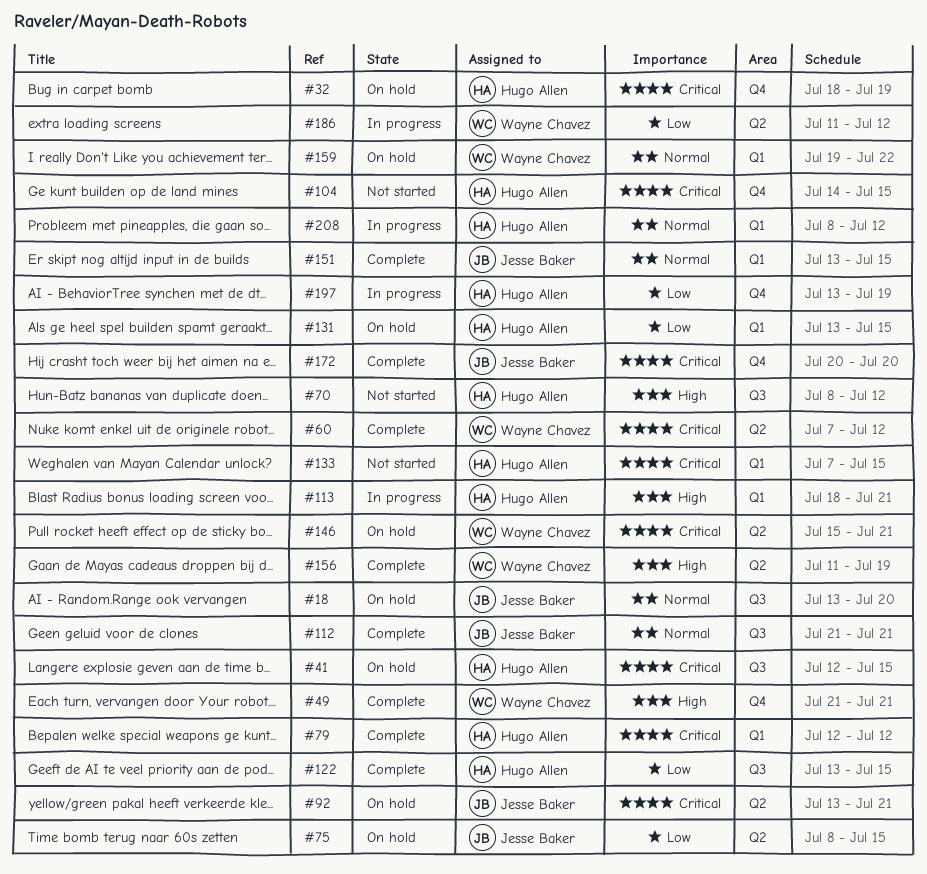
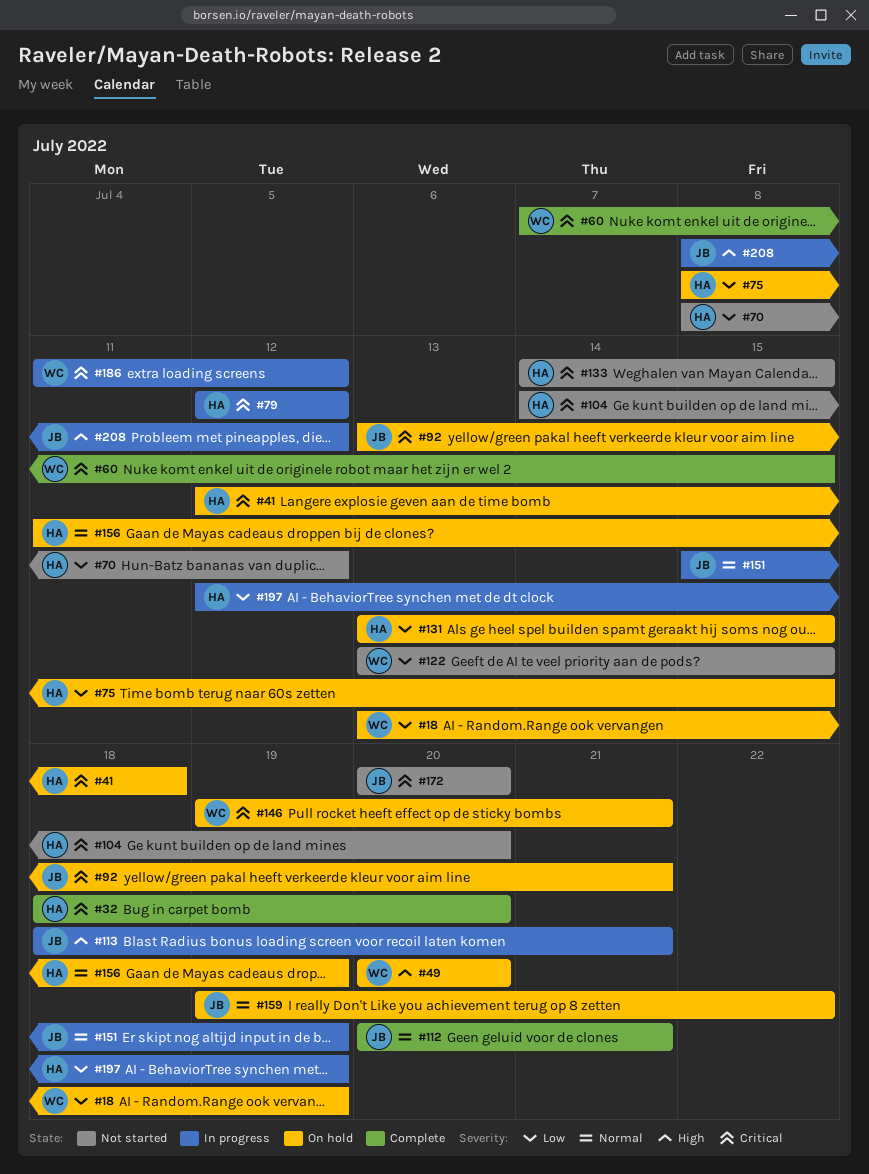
#18, owner: Jesse Baker -> Wayne Chavez
#18, priority: Normal -> Low
#18, due: Jul 20 -> Jul 19
#32, status: On hold -> Complete
#32, due: Jul 19 -> Jul 20
#41, due: Jul 15 -> Jul 18
#49, status: Complete -> On hold
#49, start: Jul 21 -> Jul 20
#49, due: Jul 21 -> Jul 20
#60, due: Jul 12 -> Jul 15
#70, priority: High -> Low
#75, owner: Jesse Baker -> Hugo Allen
#79, status: Complete -> In progress
#104, due: Jul 15 -> Jul 20
#112, start: Jul 21 -> Jul 20
#113, owner: Hugo Allen -> Jesse Baker
#122, status: Complete -> Not started
#122, owner: Hugo Allen -> Wayne Chavez
#133, start: Jul 7 -> Jul 14
#146, start: Jul 15 -> Jul 19
#151, status: Complete -> In progress
#151, start: Jul 13 -> Jul 15
#151, due: Jul 15 -> Jul 19
#156, status: Complete -> On hold
#156, owner: Wayne Chavez -> Hugo Allen
#156, priority: High -> Normal
#159, owner: Wayne Chavez -> Jesse Baker
#172, status: Complete -> Not started
#186, priority: Low -> Critical
#197, start: Jul 13 -> Jul 12
#208, owner: Hugo Allen -> Jesse Baker
#208, priority: Normal -> High

